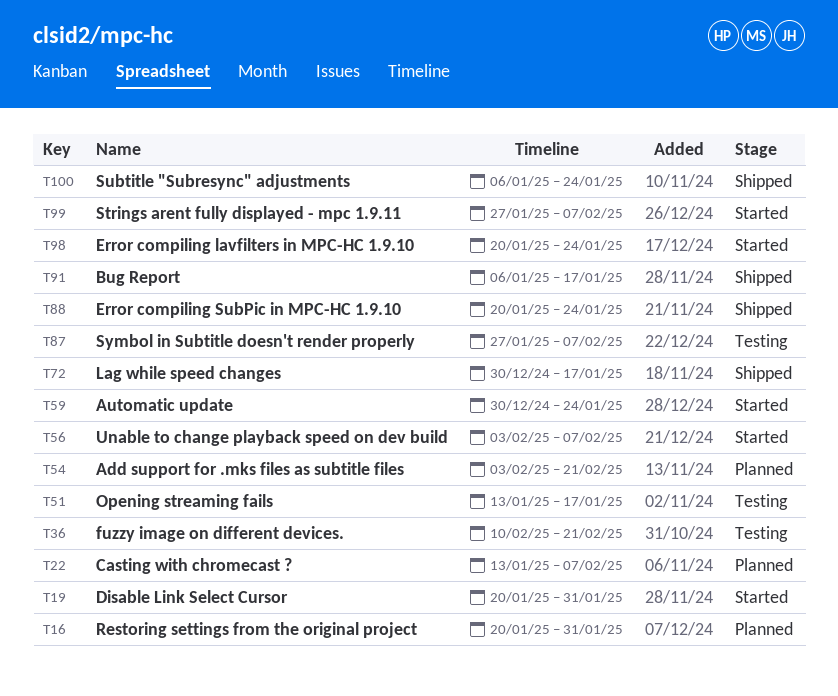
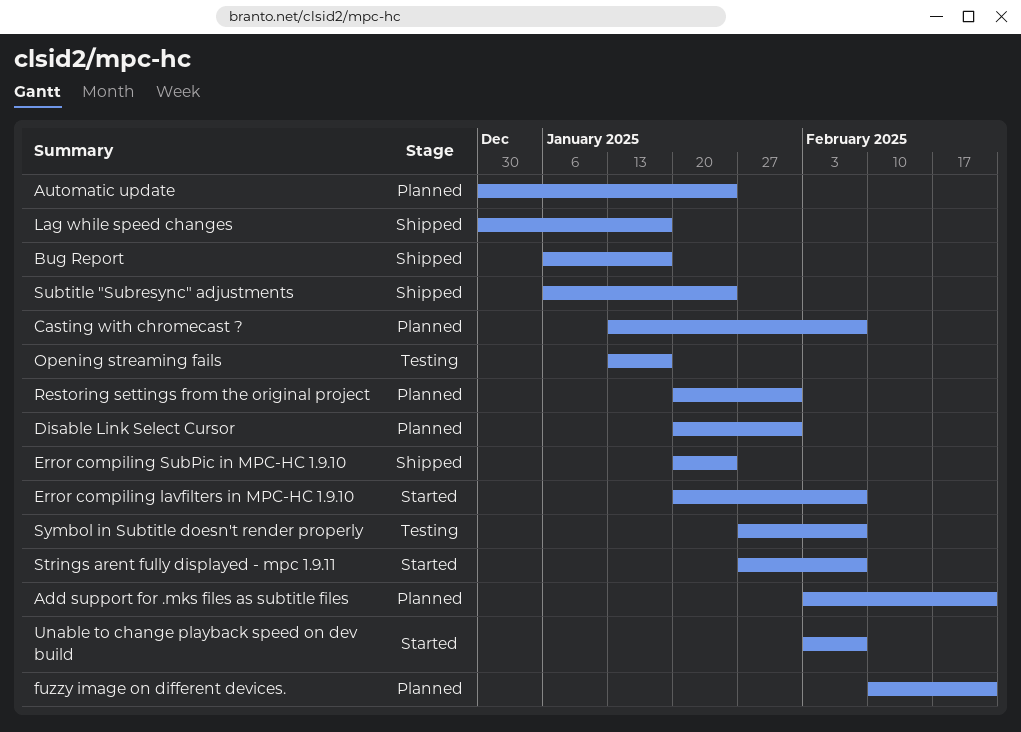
Automatic update, status: Started -> Planned
Disable Link Select Cursor, status: Started -> Planned
Error compiling lavfilters in MPC-HC 1.9.10, due: Jan 24 -> Feb 7
fuzzy image on different devices., status: Testing -> Planned

